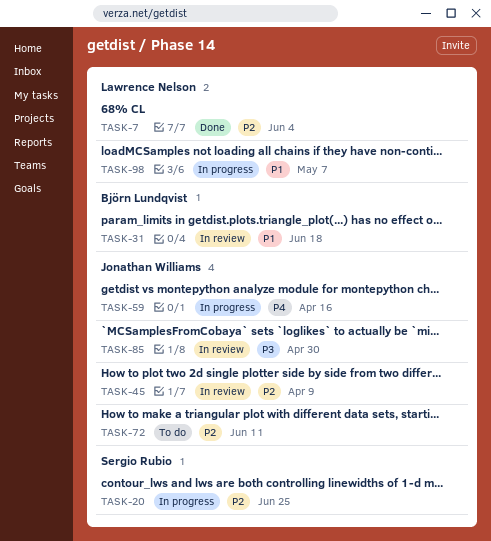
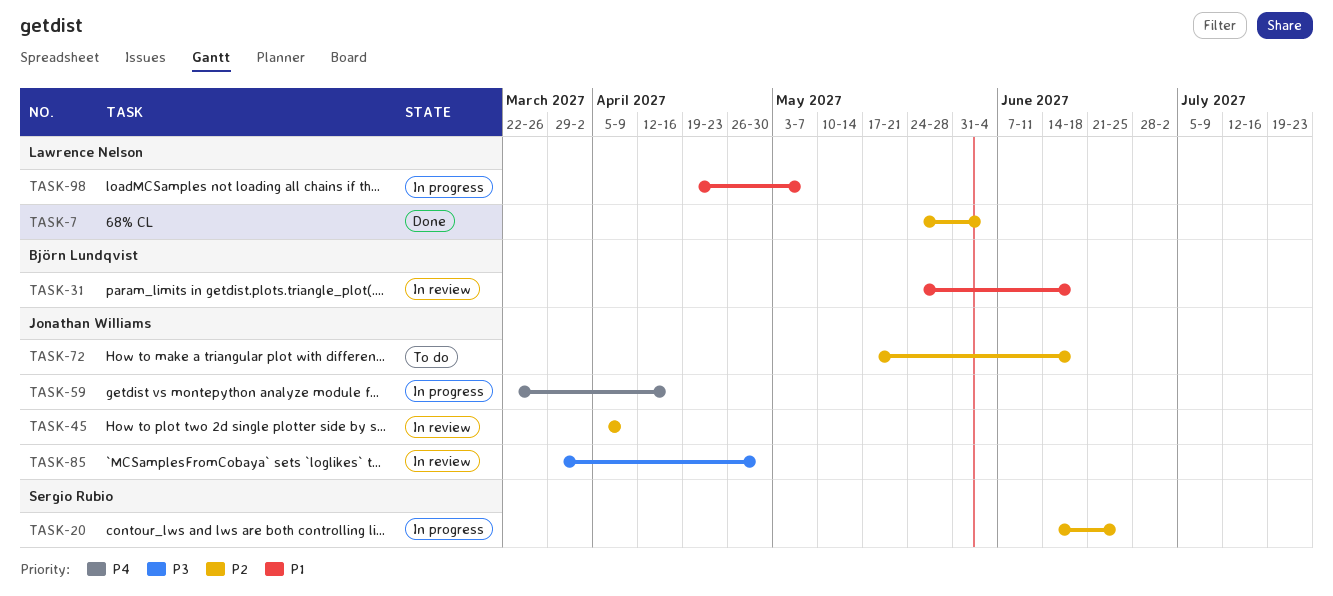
TASK-72, due: Jun 11 -> Jun 18

